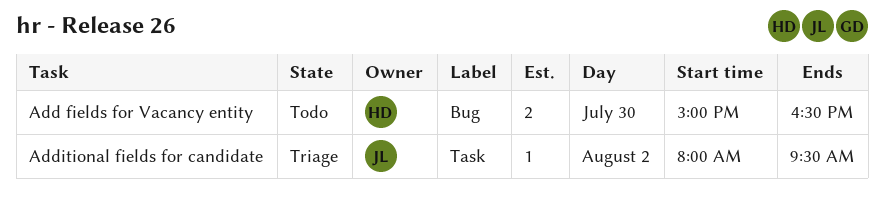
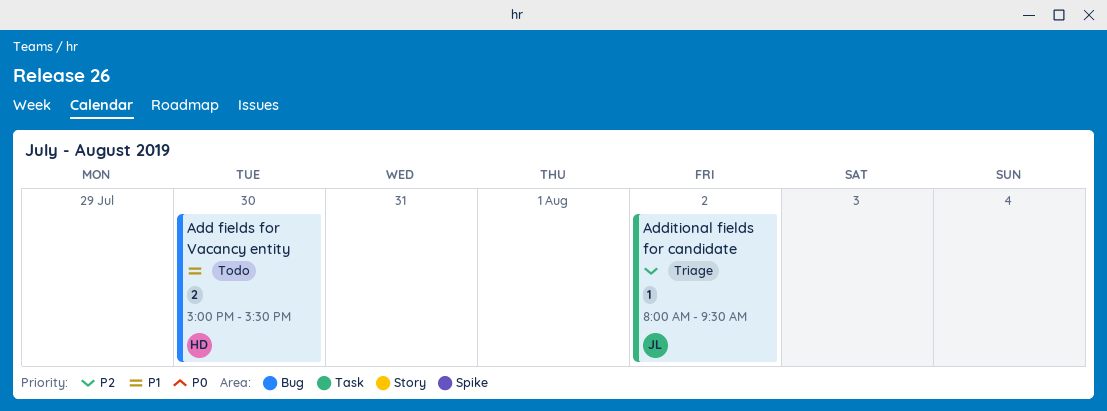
Add fields for Vacancy entity, ends: 16:30 -> 15:30

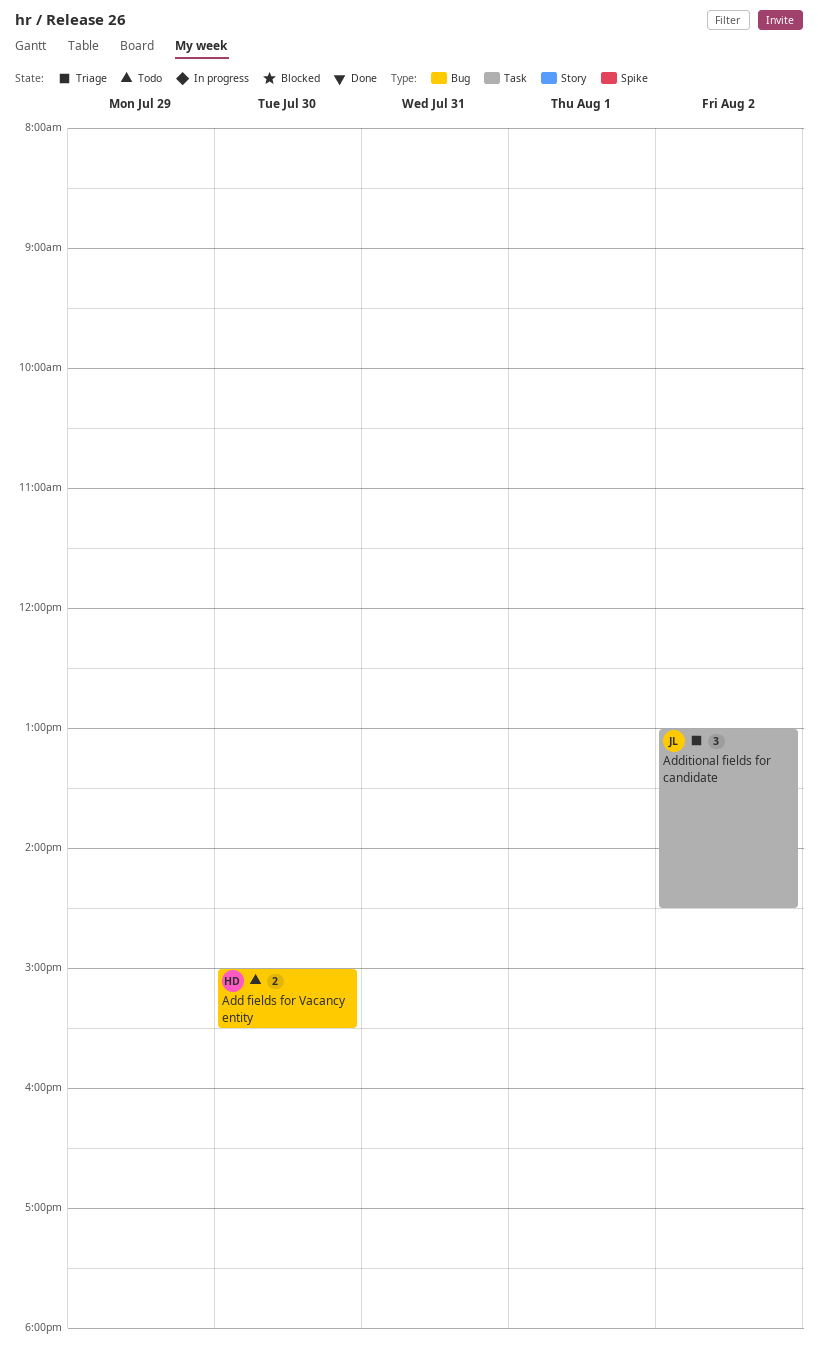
Additional fields for candidate, estimate: 1 -> 3
Additional fields for candidate, begins: 08:00 -> 13:00
Additional fields for candidate, ends: 09:30 -> 14:30

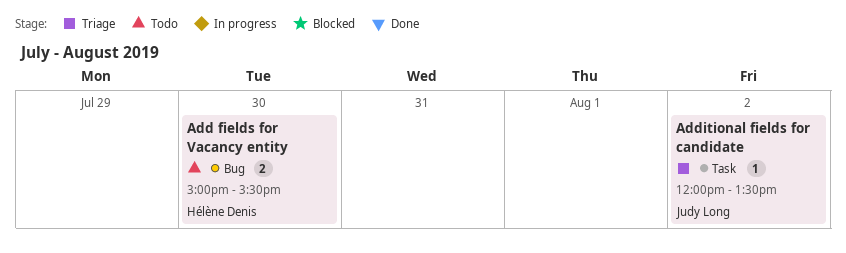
Additional fields for candidate, estimate: 3 -> 1
Additional fields for candidate, begins: 13:00 -> 12:00
Additional fields for candidate, ends: 14:30 -> 13:30

